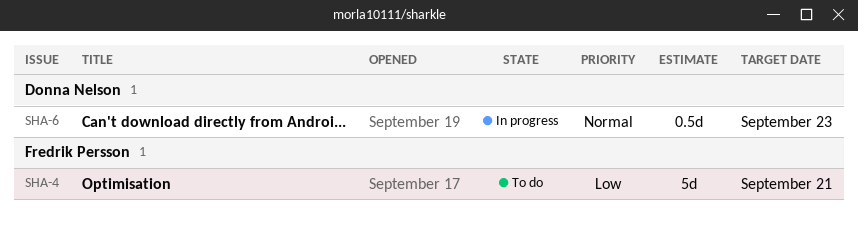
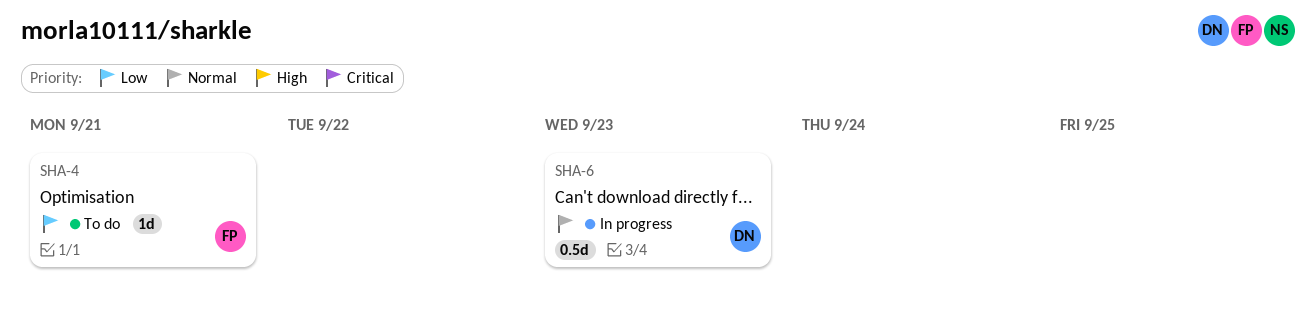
SHA-4, estimate: 5d -> 1d

